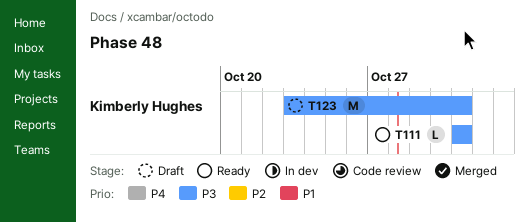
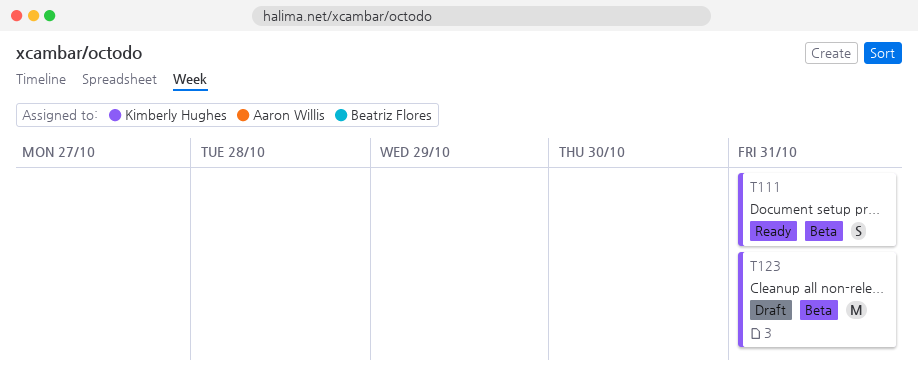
T111, estimate: L -> S

